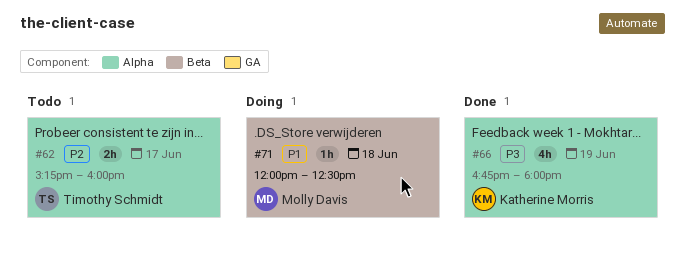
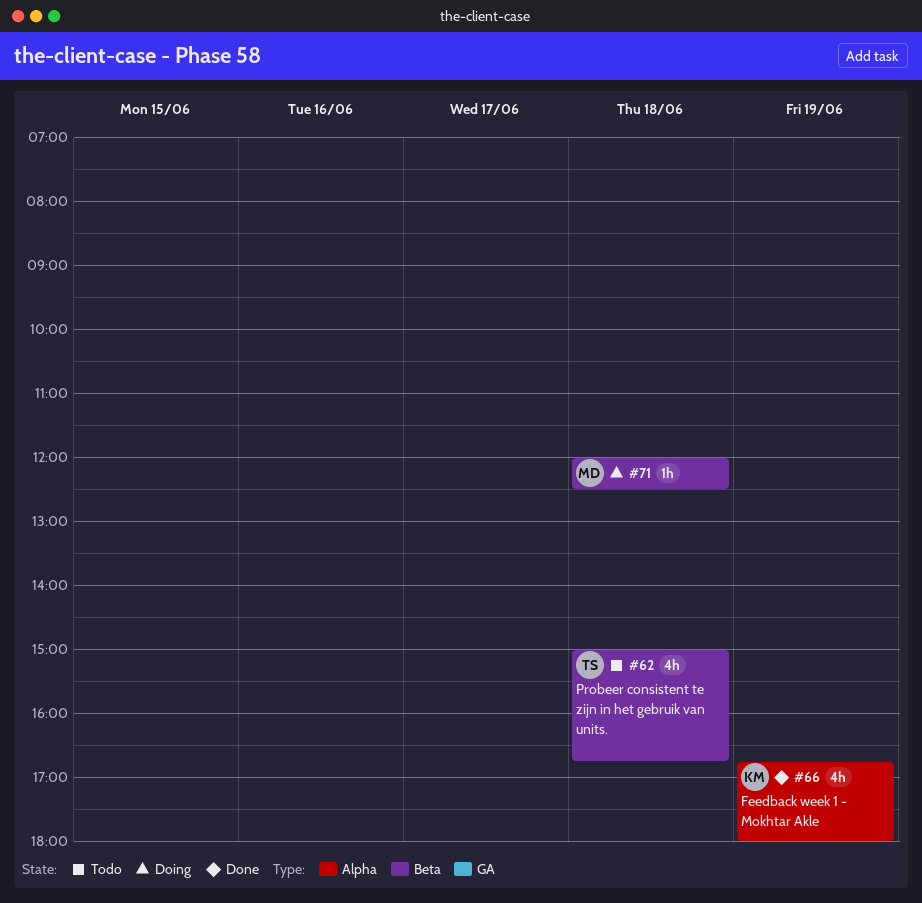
#62, label: Alpha -> Beta
#62, estimate: 2h -> 4h
#62, day: Jun 17 -> Jun 18
#62, begins: 15:15 -> 15:00
#62, ends: 16:00 -> 16:45

